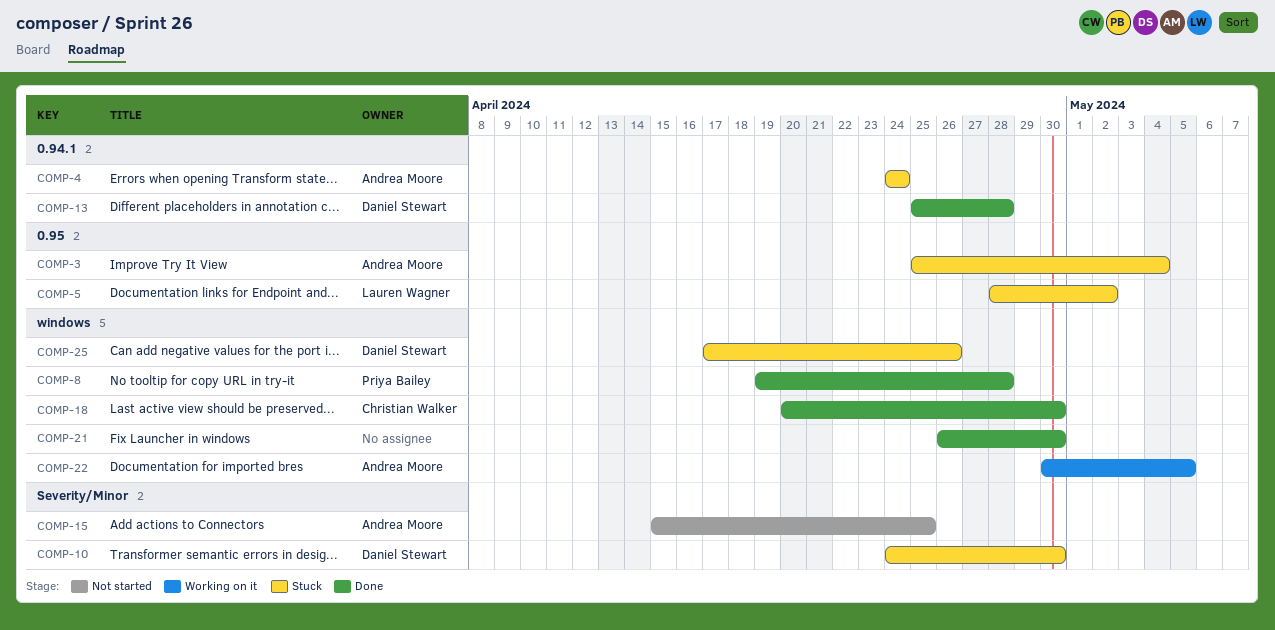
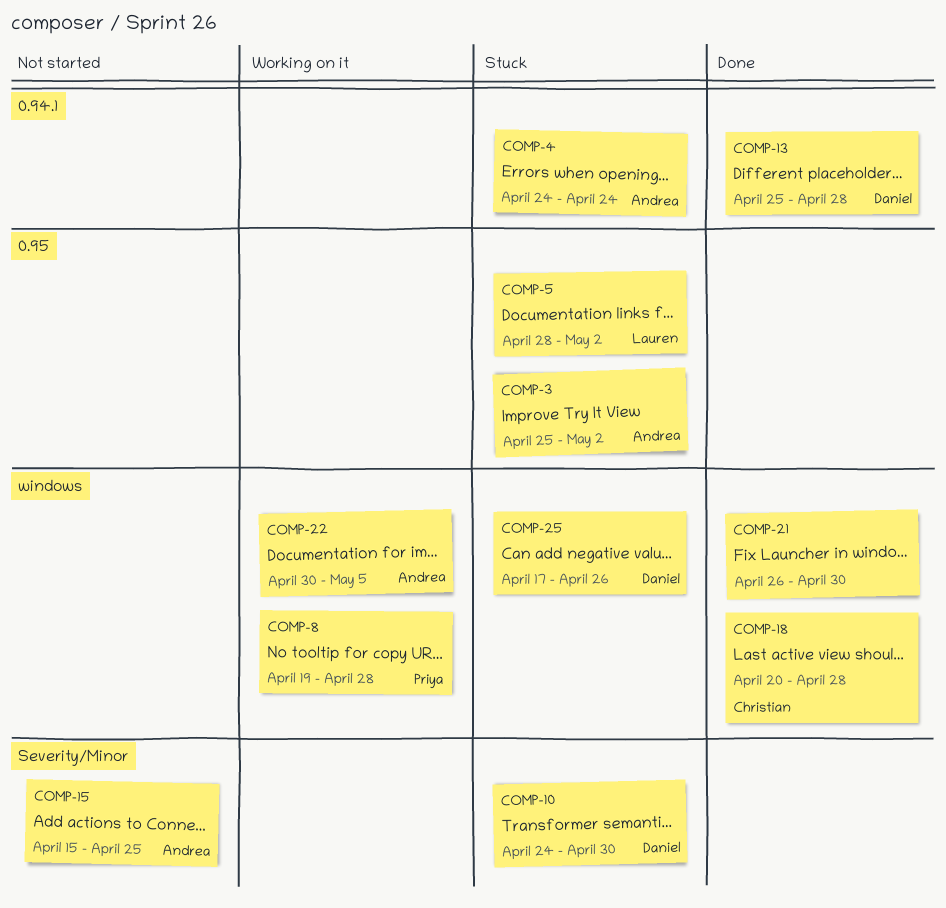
COMP-3, due: May 4 -> May 2
COMP-8, status: Done -> Working on it
COMP-18, due: Apr 30 -> Apr 28

